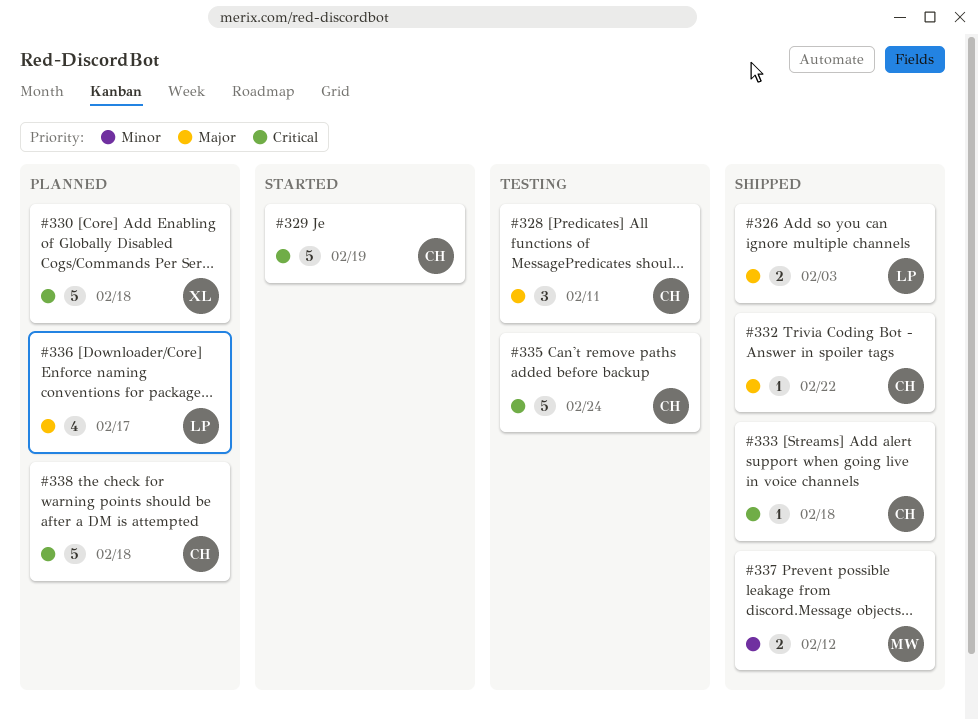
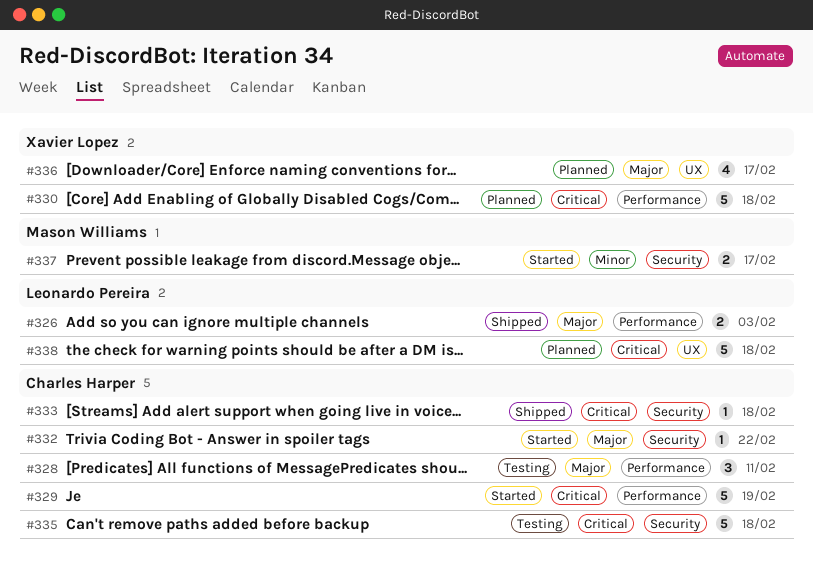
#332, status: Shipped -> Started
#335, due: Feb 24 -> Feb 18
#336, owner: Leonardo Pereira -> Xavier Lopez
#337, status: Shipped -> Started
#337, due: Feb 12 -> Feb 17
#338, owner: Charles Harper -> Leonardo Pereira

